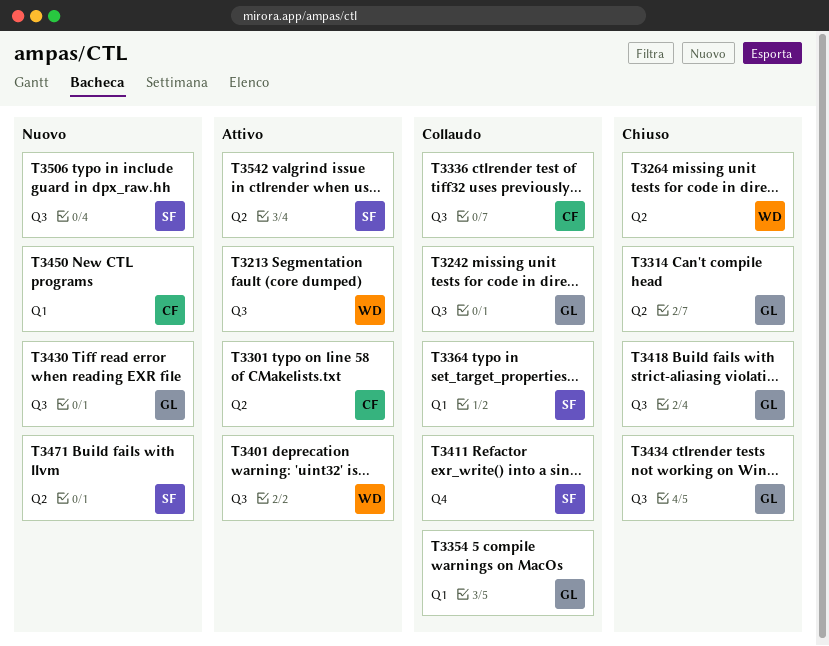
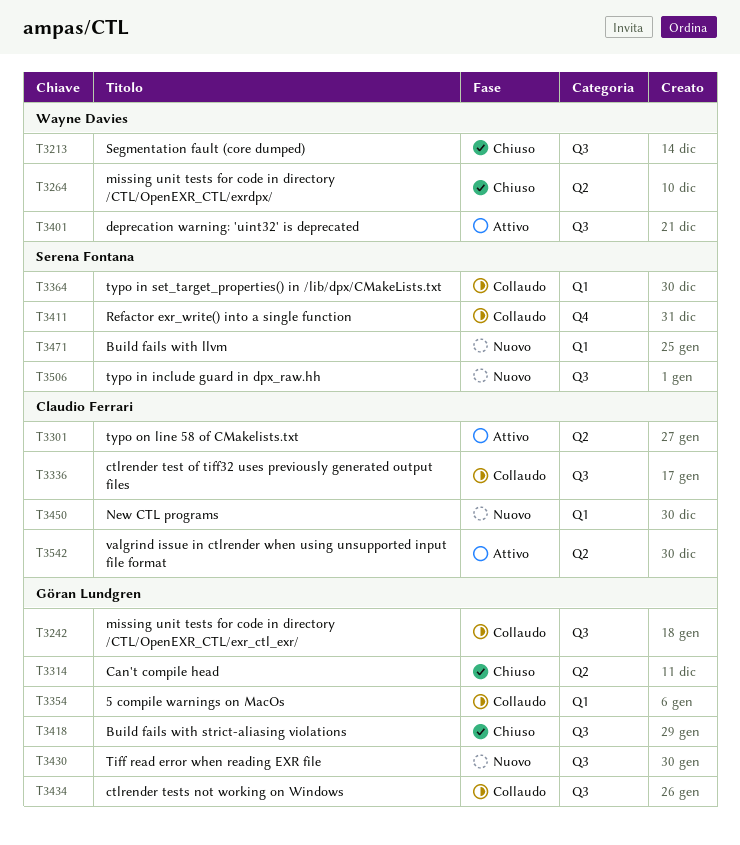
T3213, status: Attivo -> Chiuso
T3434, status: Chiuso -> Collaudo
T3471, label: Q2 -> Q1
T3542, owner: Serena Fontana -> Claudio Ferrari

